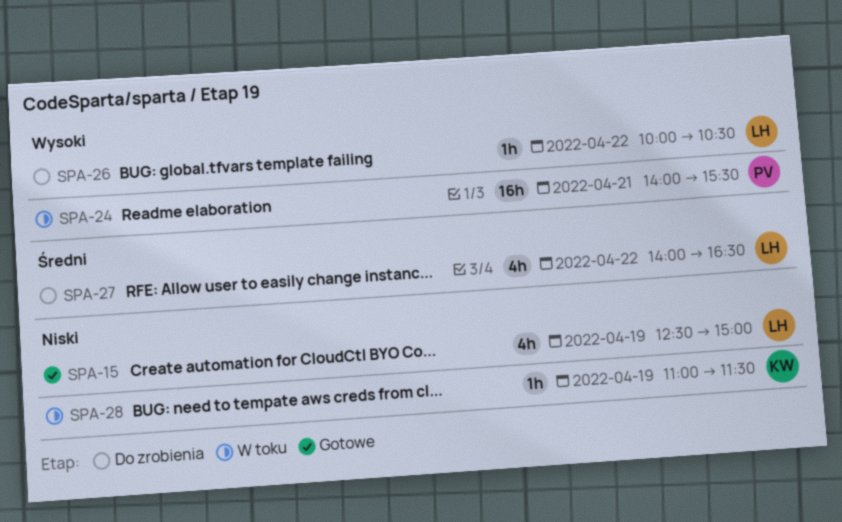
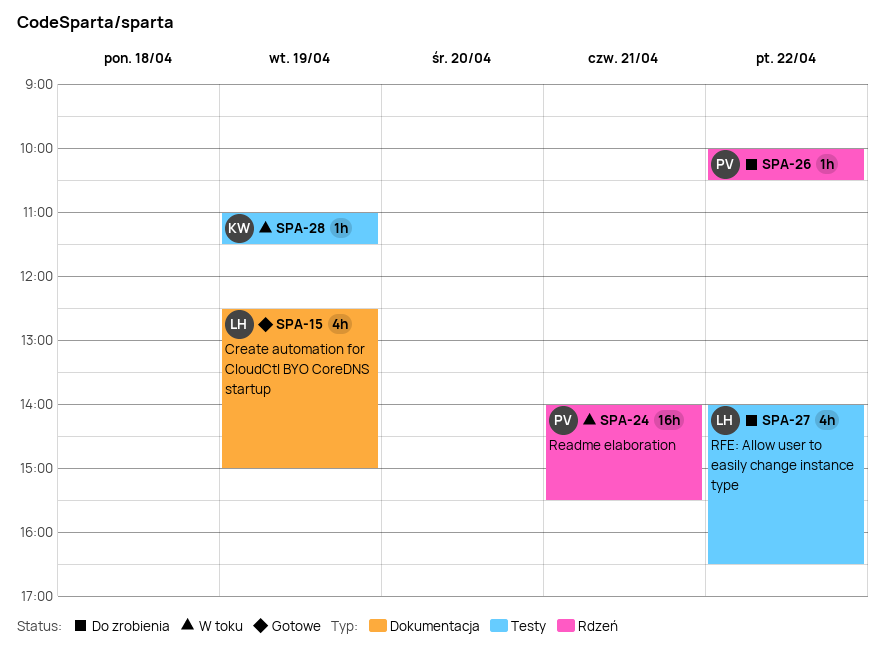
SPA-26, owner: LH -> PV

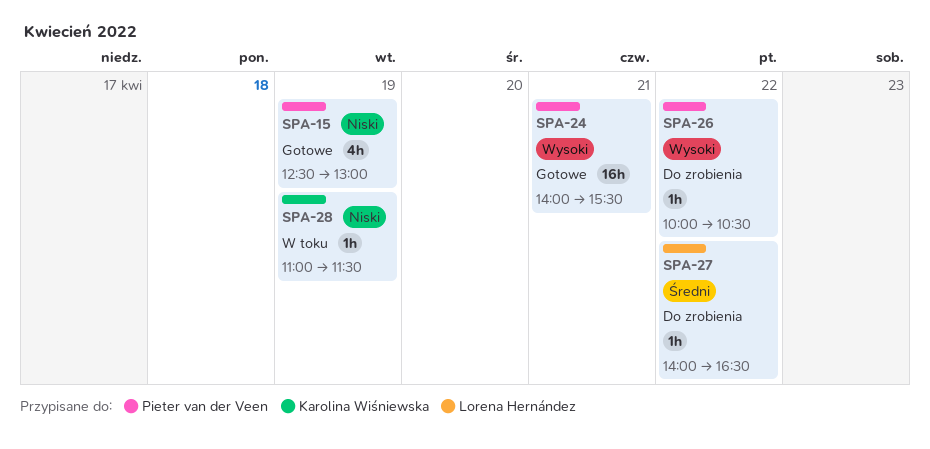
SPA-15, owner: Lorena Hernández -> Pieter van der Veen
SPA-15, ends: 15:00 -> 13:00
SPA-24, status: W toku -> Gotowe
SPA-27, estimate: 4h -> 1h

